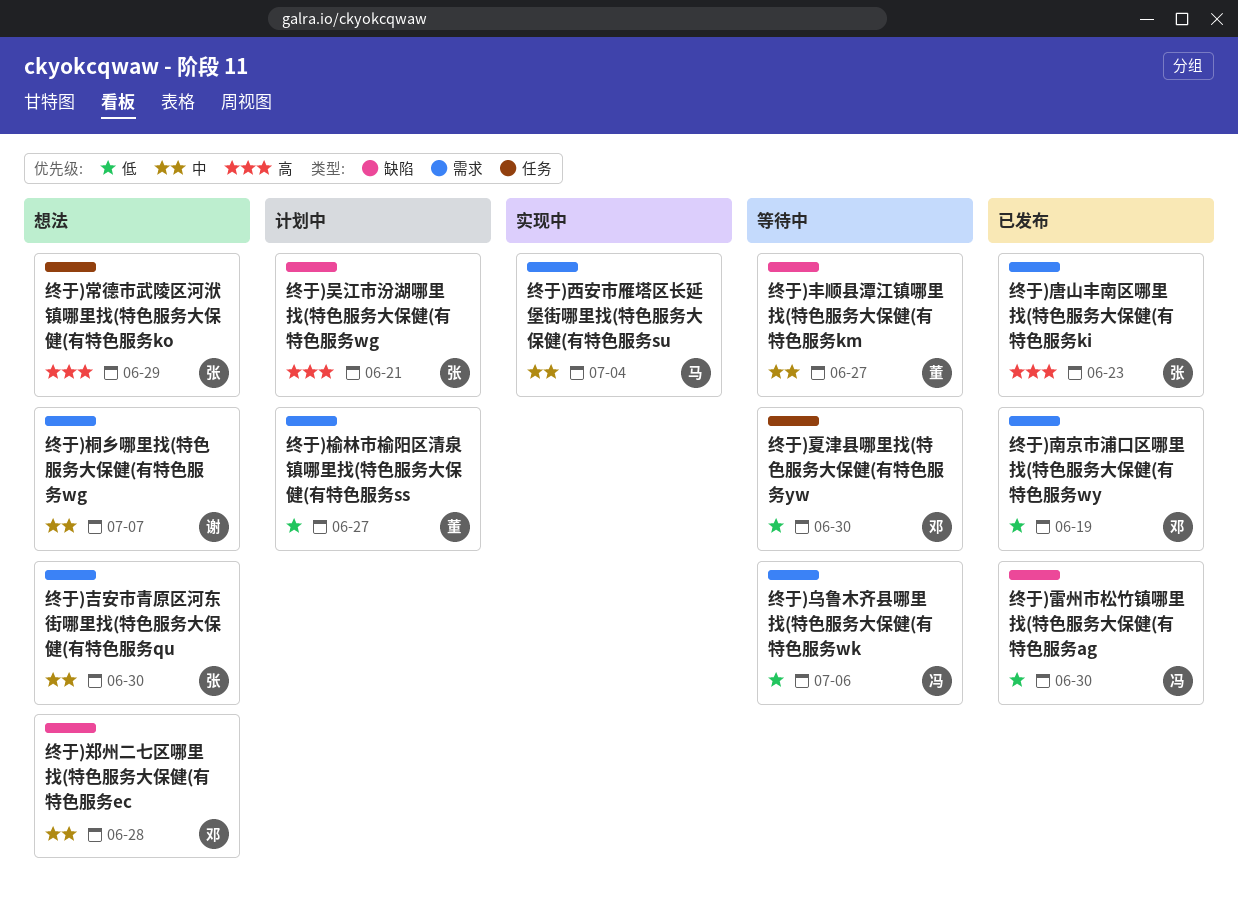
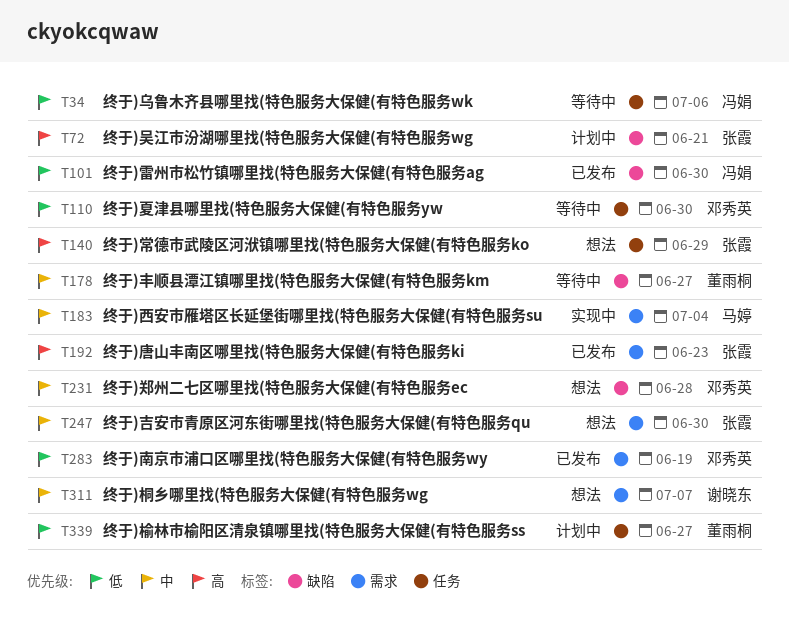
终于)乌鲁木齐县哪里找(特色服务大保健(有特色服务wk, label: 需求 -> 任务
终于)榆林市榆阳区清泉镇哪里找(特色服务大保健(有特色服务ss, label: 需求 -> 任务

